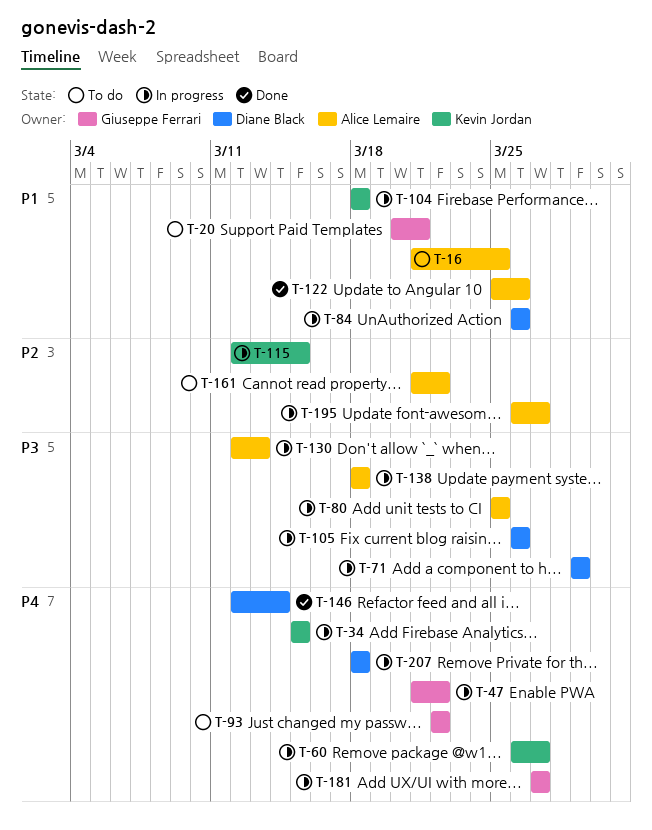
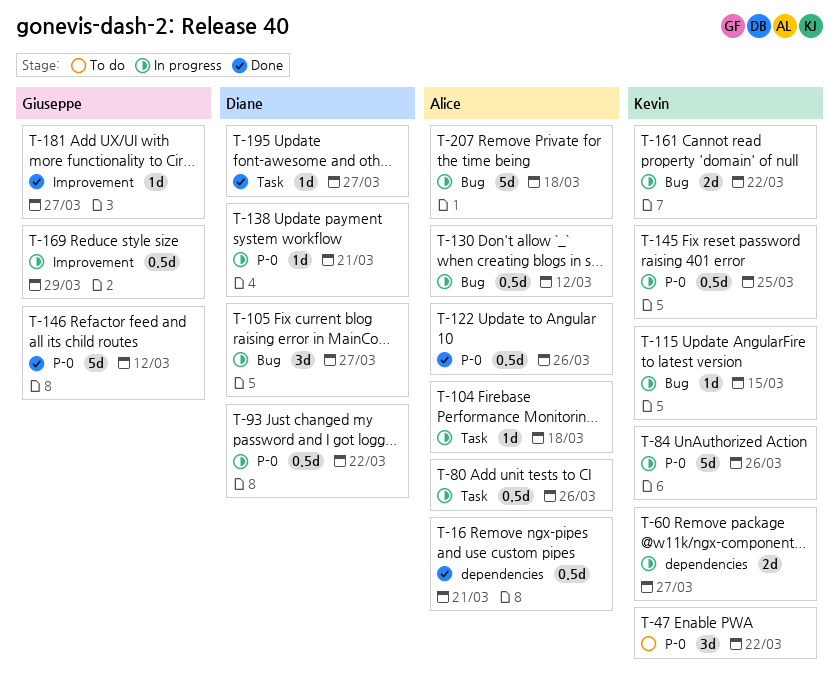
T-16, status: To do -> Done
T-16, due: Mar 25 -> Mar 21
T-20: present -> none
T-34: present -> none
T-47, status: In progress -> To do
T-47, owner: Giuseppe Ferrari -> Kevin Jordan
T-71: present -> none
T-80, due: Mar 25 -> Mar 26
T-84, owner: Diane Black -> Kevin Jordan
T-93, status: To do -> In progress
T-93, owner: Giuseppe Ferrari -> Diane Black
T-104, owner: Kevin Jordan -> Alice Lemaire
T-105, due: Mar 26 -> Mar 27
T-130, due: Mar 13 -> Mar 12
T-138, owner: Alice Lemaire -> Diane Black
T-138, due: Mar 18 -> Mar 21
T-145: none -> present
T-146, owner: Diane Black -> Giuseppe Ferrari
T-146, due: Mar 14 -> Mar 12
T-161, status: To do -> In progress
T-161, owner: Alice Lemaire -> Kevin Jordan
T-169: none -> present
T-181, status: In progress -> Done
T-195, status: In progress -> Done
T-195, owner: Alice Lemaire -> Diane Black
T-207, owner: Diane Black -> Alice Lemaire

